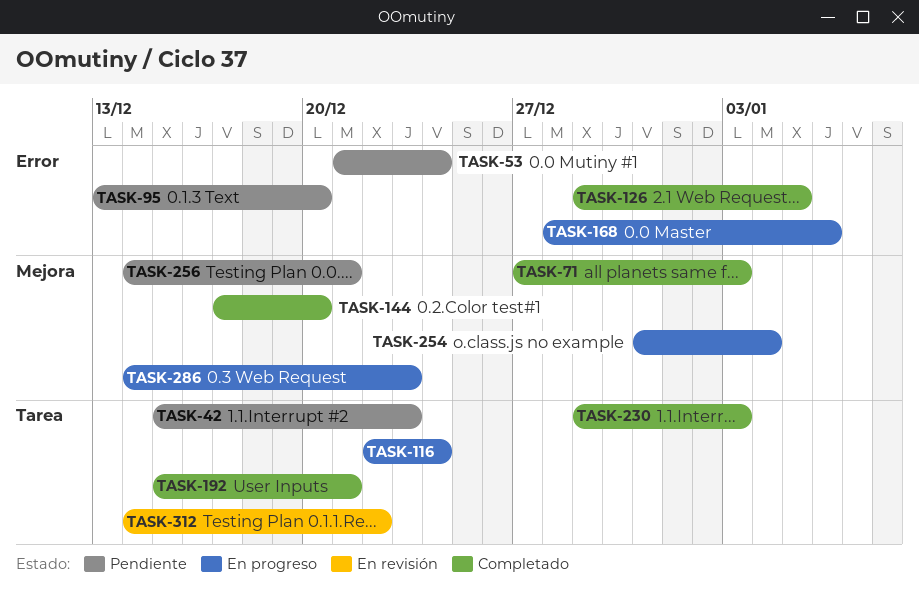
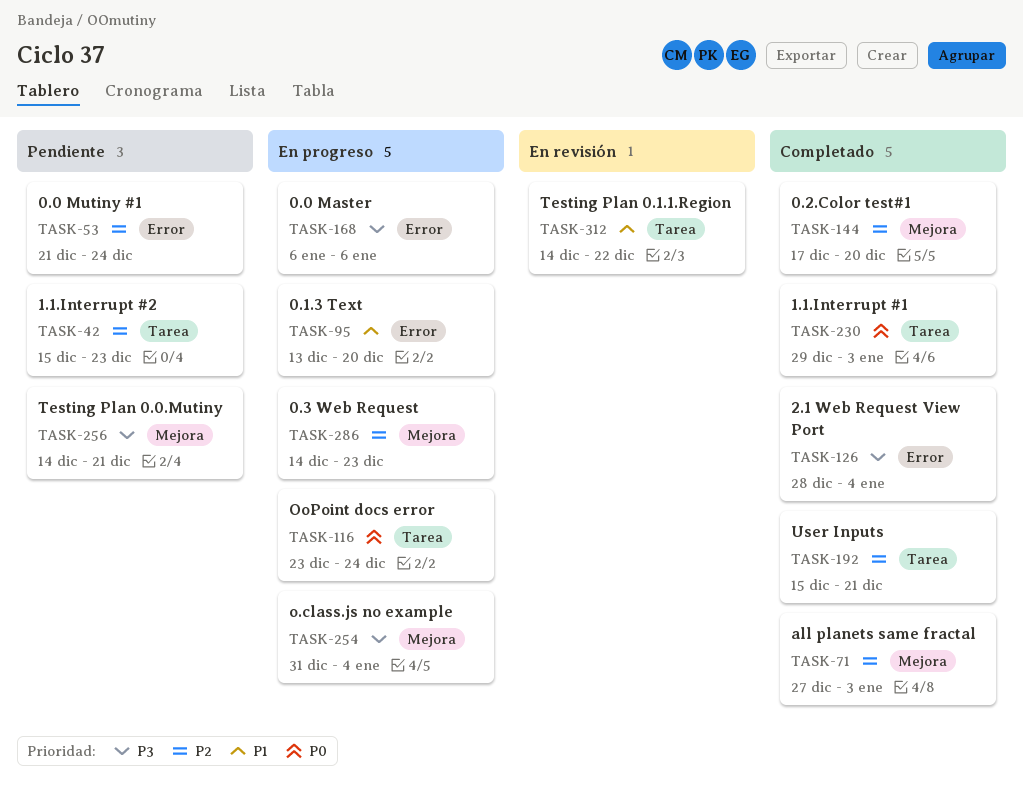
TASK-95, status: Pendiente -> En progreso
TASK-116, start: Dec 22 -> Dec 23
TASK-126, start: Dec 29 -> Dec 28
TASK-126, due: Jan 5 -> Jan 4
TASK-168, start: Dec 28 -> Jan 6

